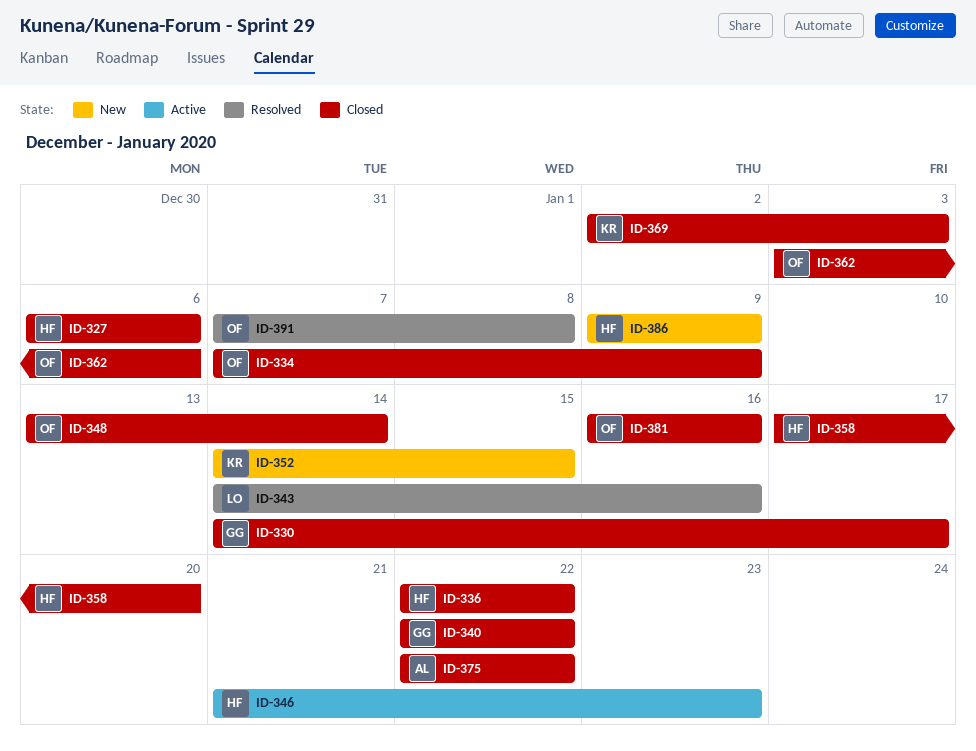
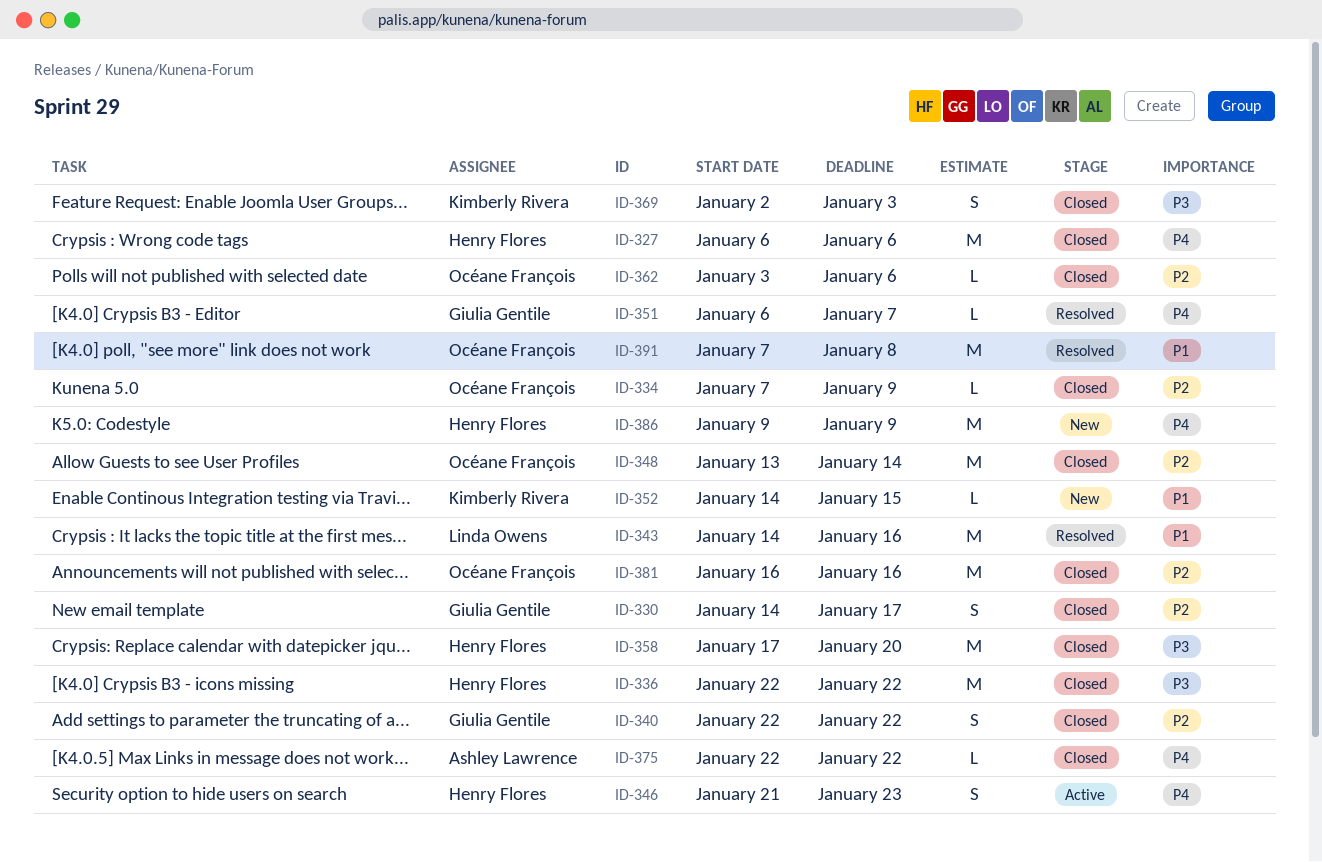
ID-351: none -> present

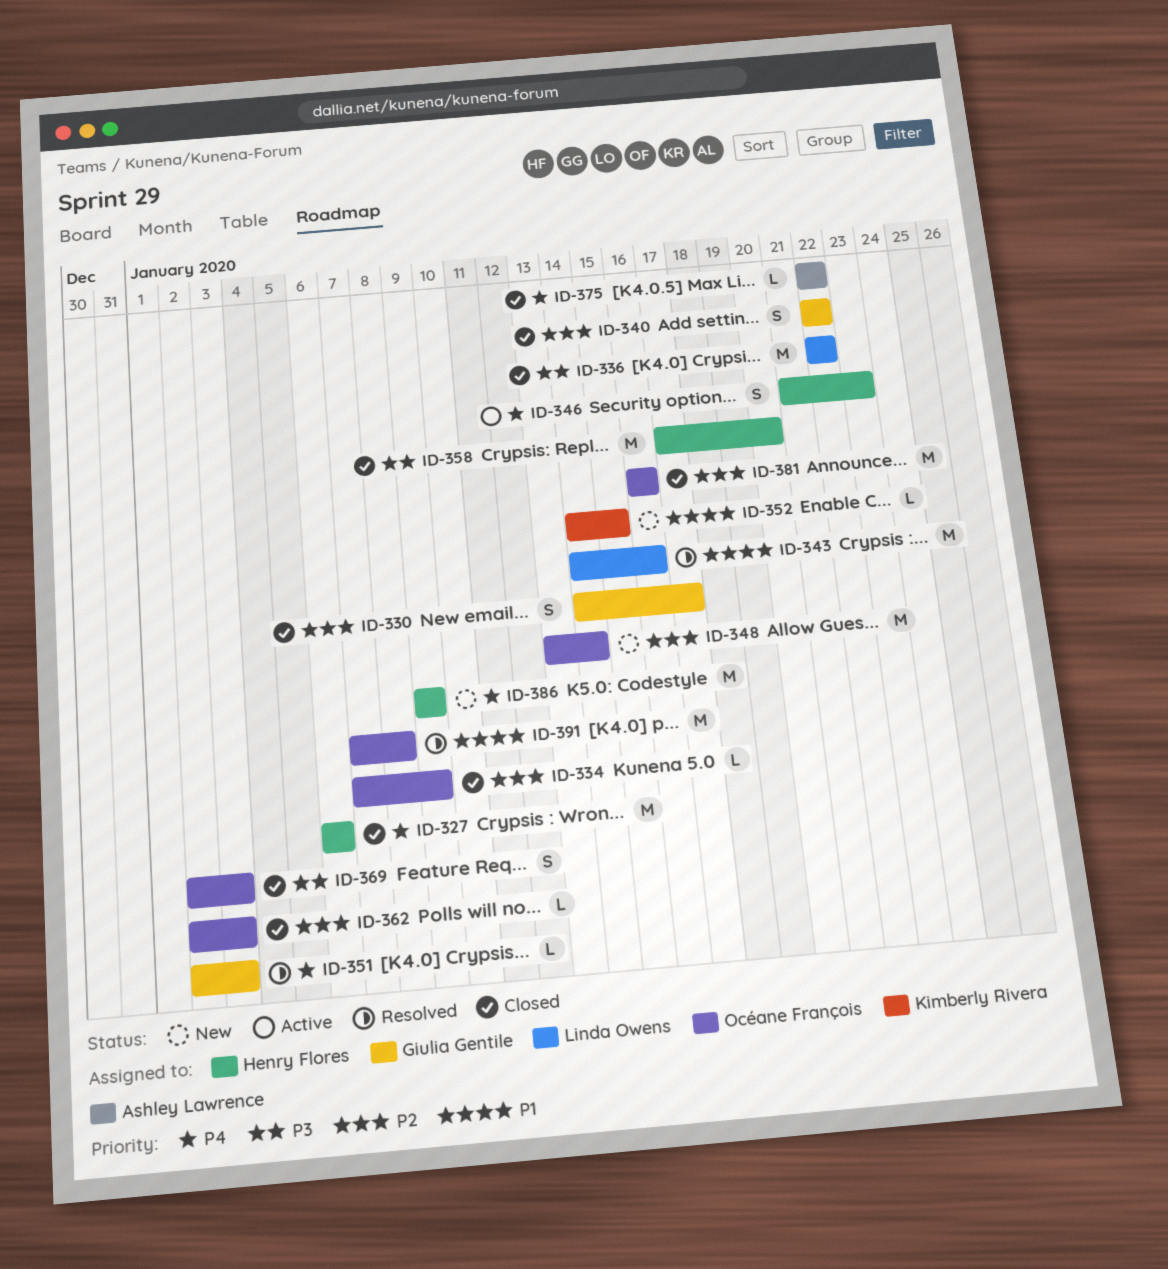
ID-336, owner: Henry Flores -> Linda Owens
ID-348, status: Closed -> New
ID-351, start: Jan 6 -> Jan 2
ID-351, due: Jan 7 -> Jan 3
ID-362, start: Jan 3 -> Jan 2
ID-362, due: Jan 6 -> Jan 3
ID-369, owner: Kimberly Rivera -> Océane François

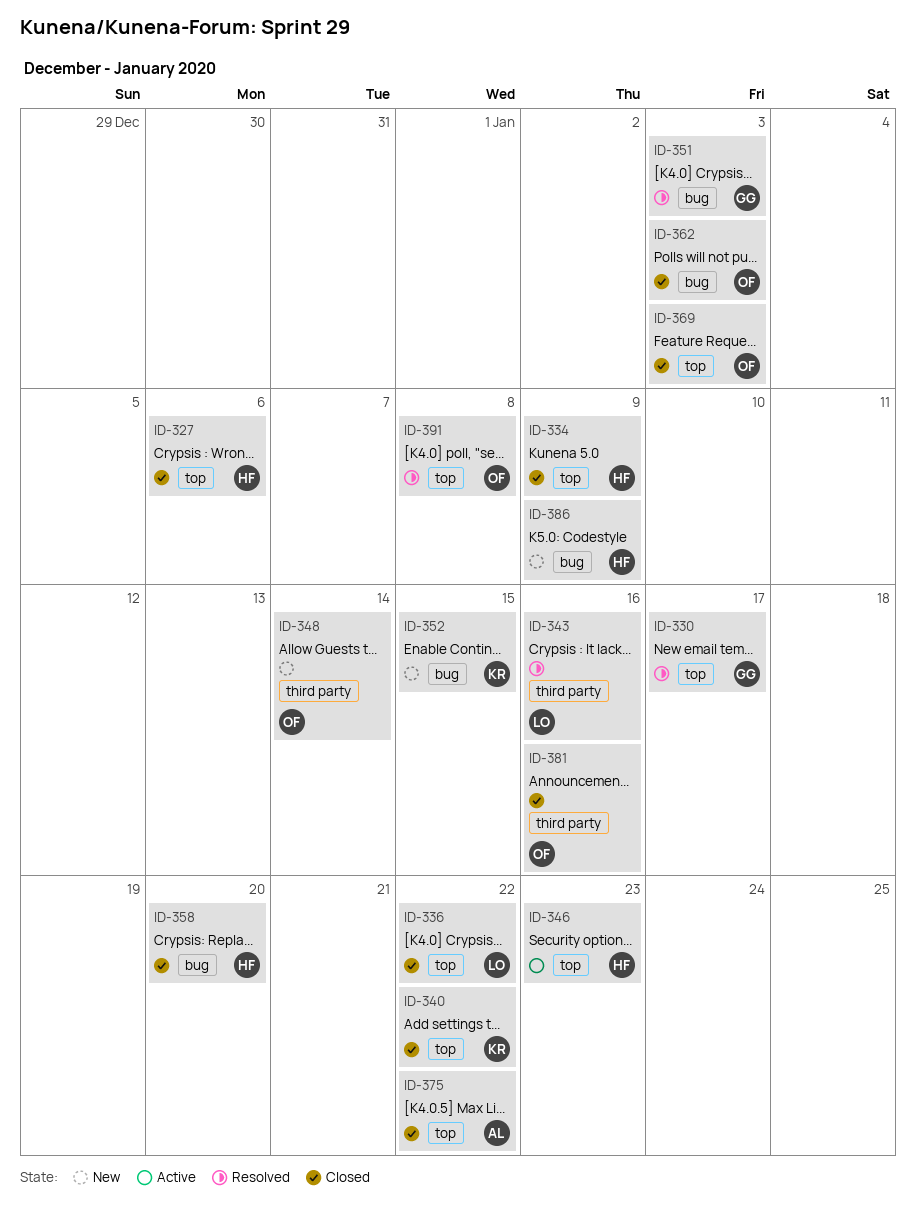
ID-330, status: Closed -> Resolved
ID-334, owner: Océane François -> Henry Flores
ID-340, owner: Giulia Gentile -> Kimberly Rivera

